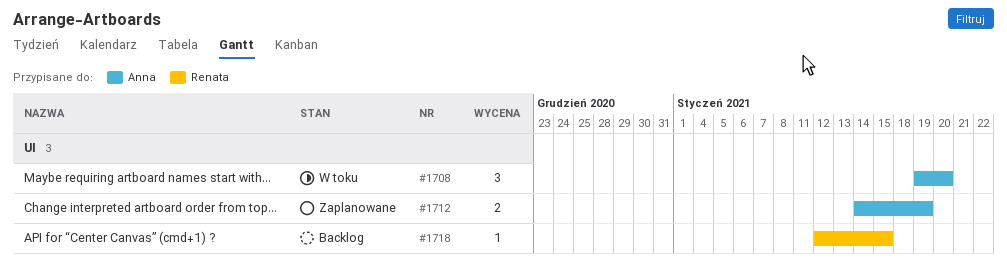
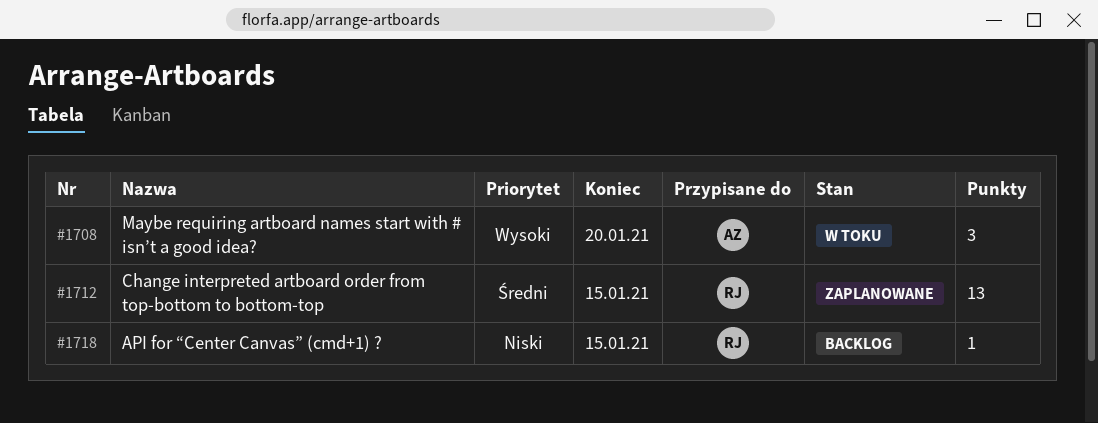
#1712, owner: Anna -> Renata
#1712, estimate: 2 -> 13
#1712, due: Jan 19 -> Jan 15

